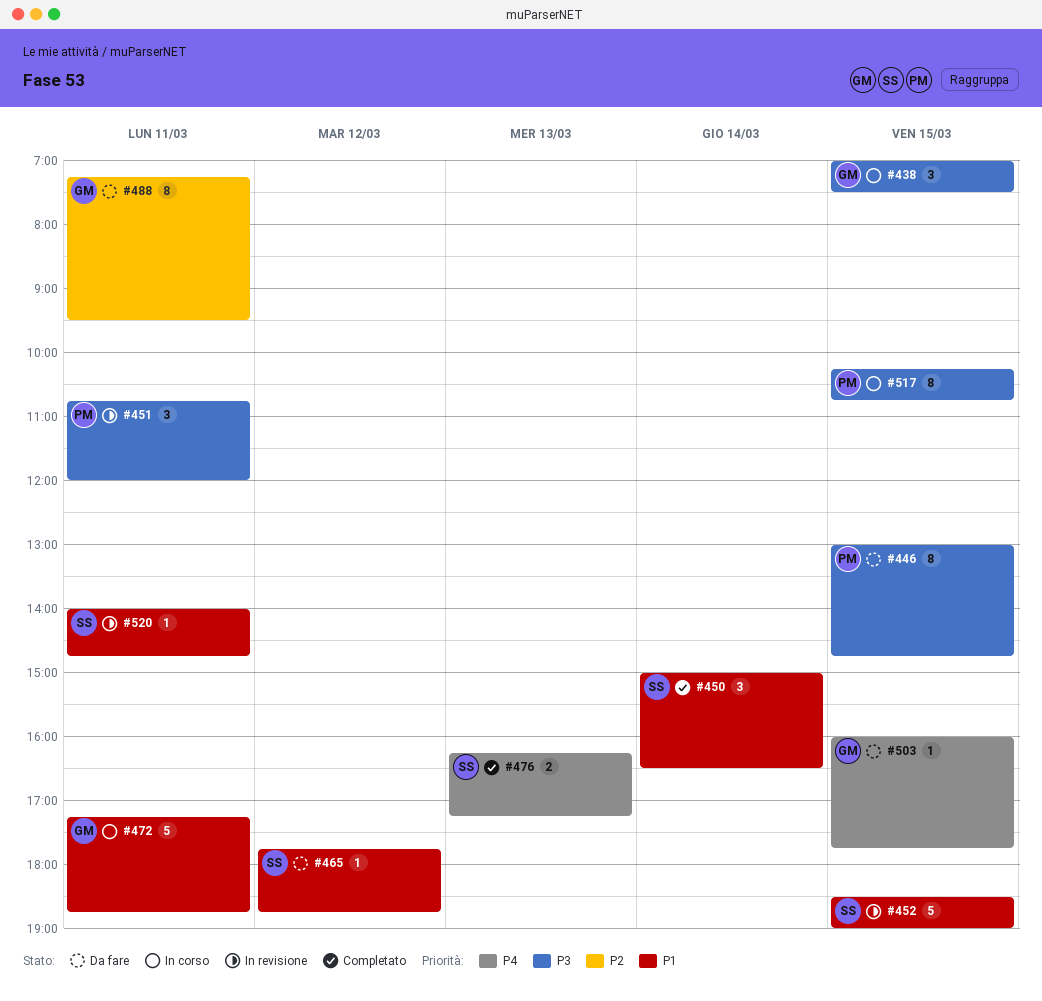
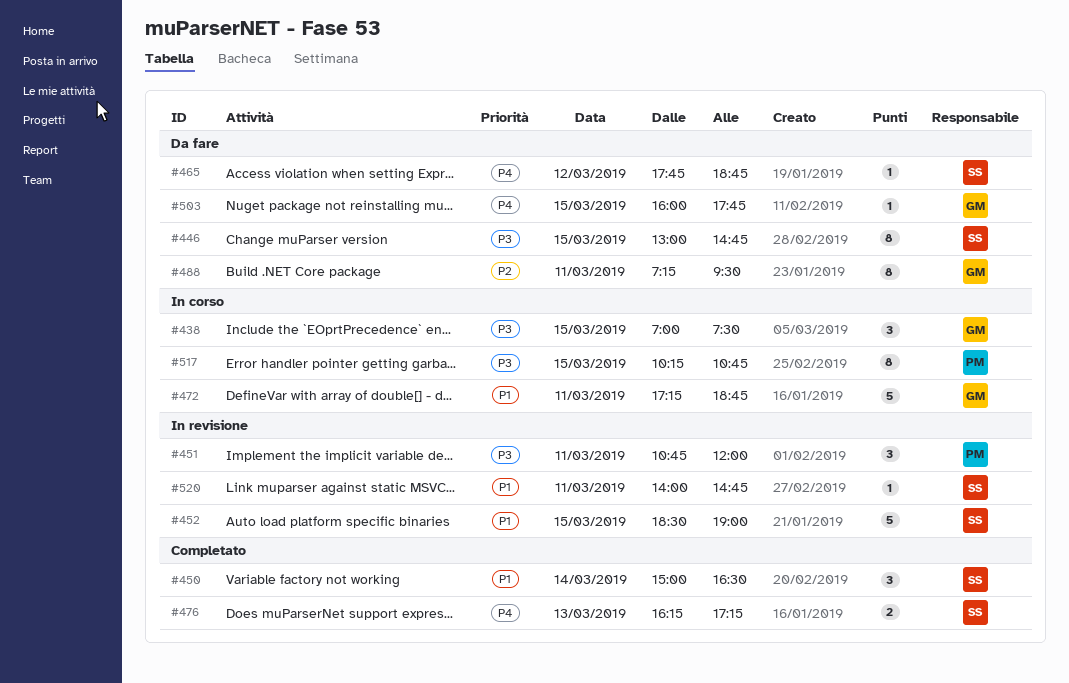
#446, owner: PM -> SS
#465, priority: P1 -> P4

